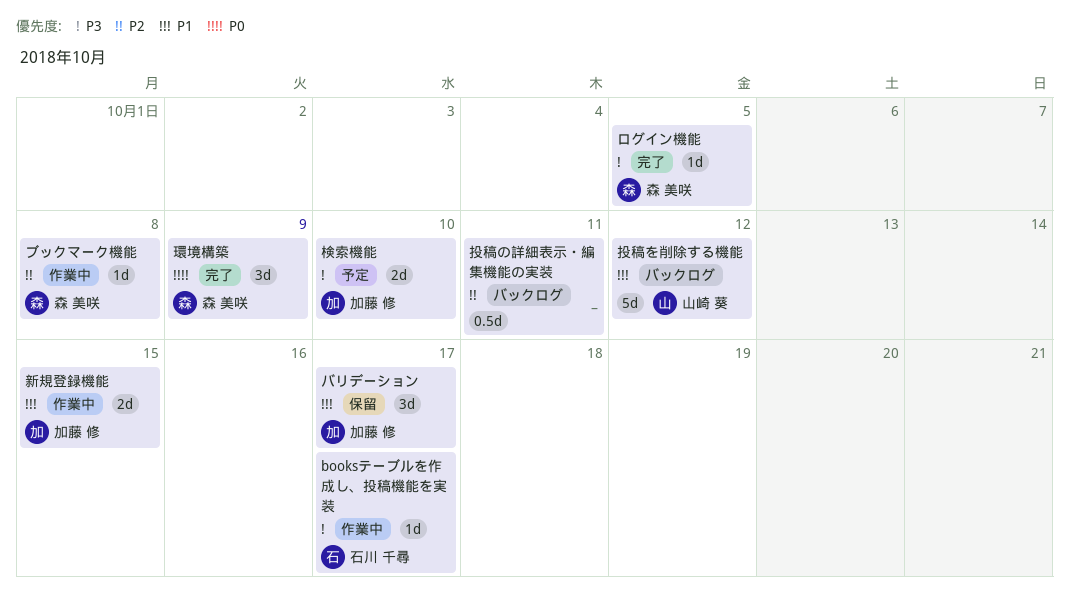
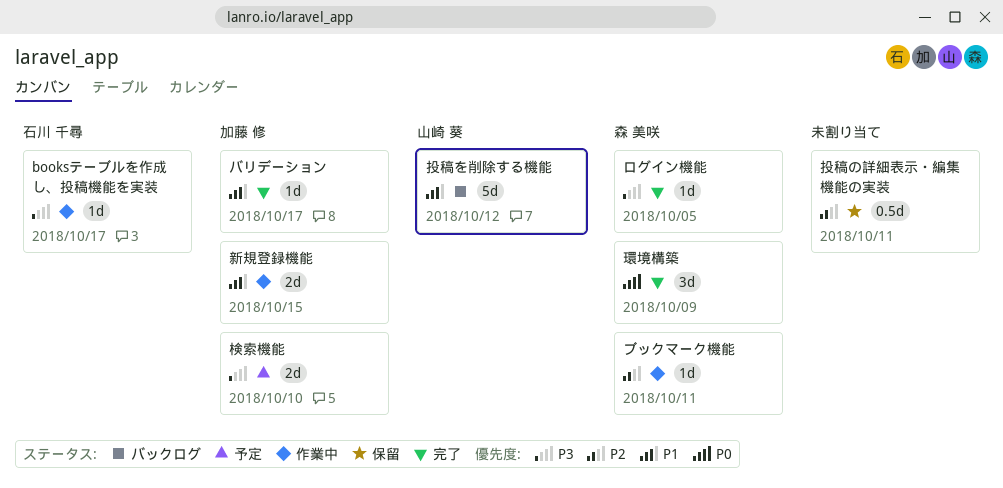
バリデーション, status: 保留 -> 完了
バリデーション, estimate: 3d -> 1d
ブックマーク機能, due: Oct 8 -> Oct 11
投稿の詳細表示・編集機能の実装, status: バックログ -> 保留

